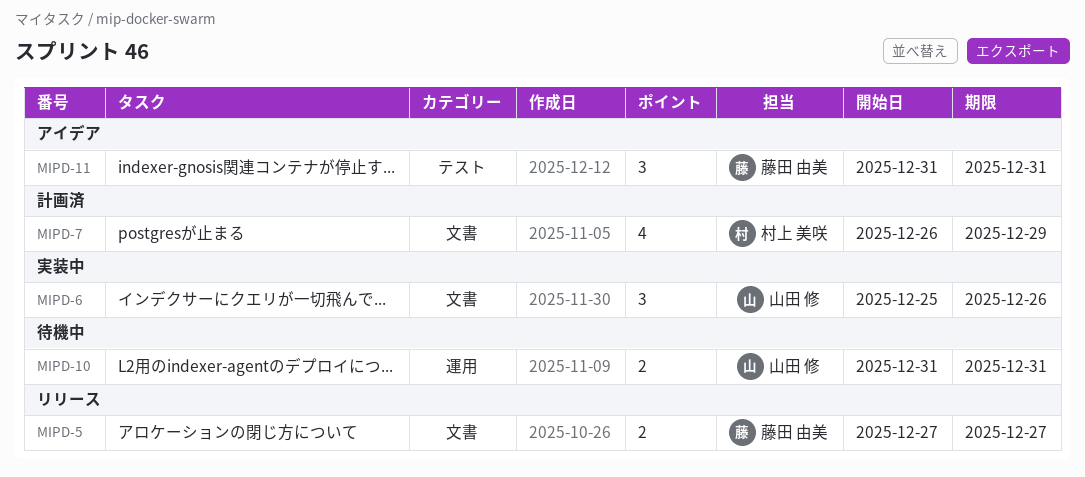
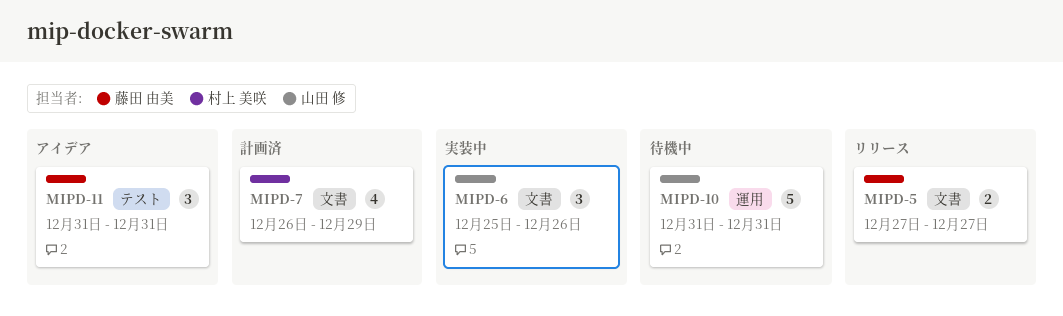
MIPD-10, estimate: 2 -> 5

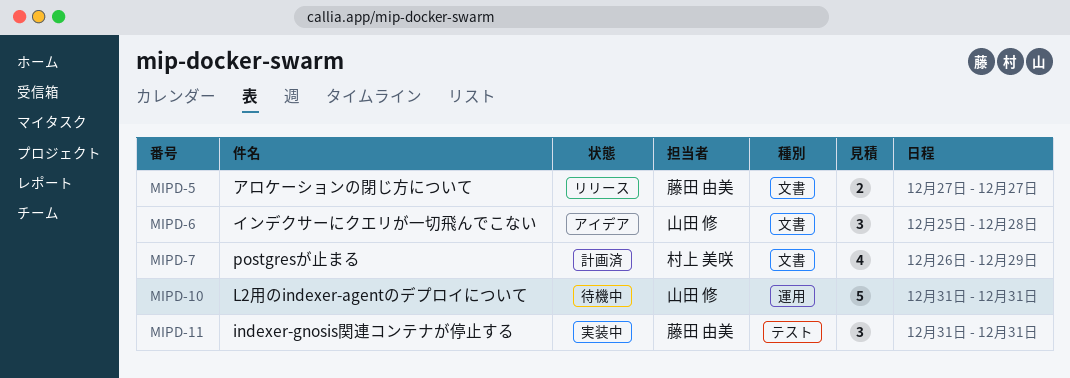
MIPD-6, status: 実装中 -> アイデア
MIPD-6, due: Dec 26 -> Dec 28
MIPD-11, status: アイデア -> 実装中

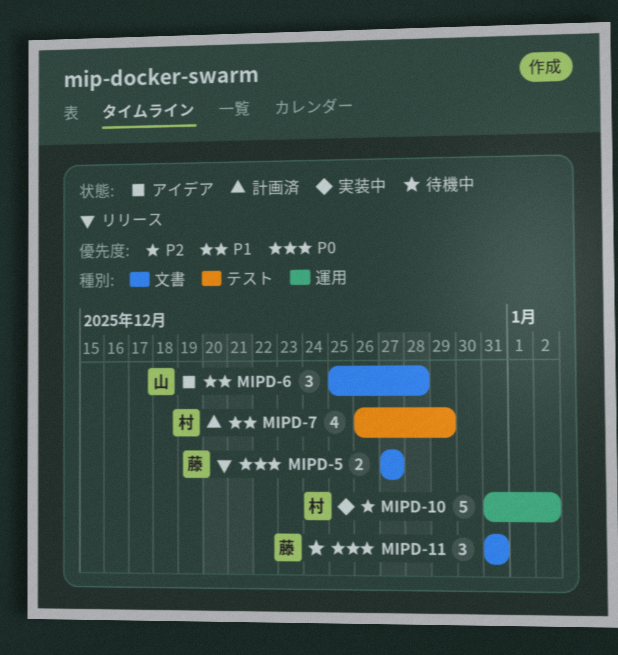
MIPD-7, label: 文書 -> テスト
MIPD-10, status: 待機中 -> 実装中
MIPD-10, owner: 山田 修 -> 村上 美咲
MIPD-10, due: Dec 31 -> Jan 2
MIPD-11, status: 実装中 -> 待機中
MIPD-11, label: テスト -> 文書

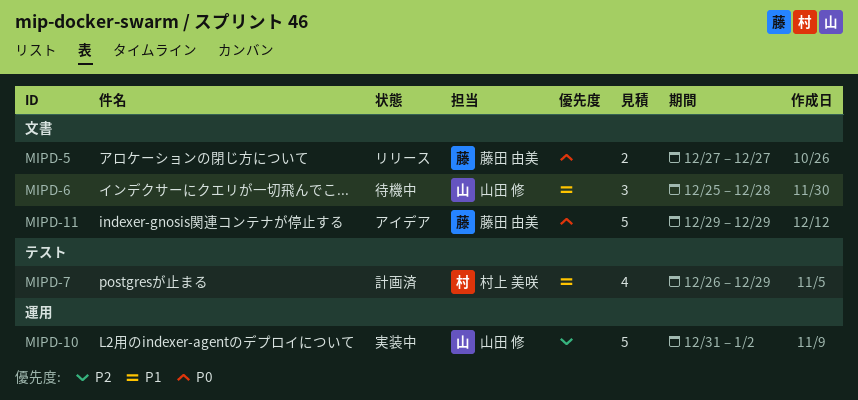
MIPD-6, status: アイデア -> 待機中
MIPD-10, owner: 村上 美咲 -> 山田 修
MIPD-11, status: 待機中 -> アイデア
MIPD-11, estimate: 3 -> 5
MIPD-11, start: Dec 31 -> Dec 29
MIPD-11, due: Dec 31 -> Dec 29

